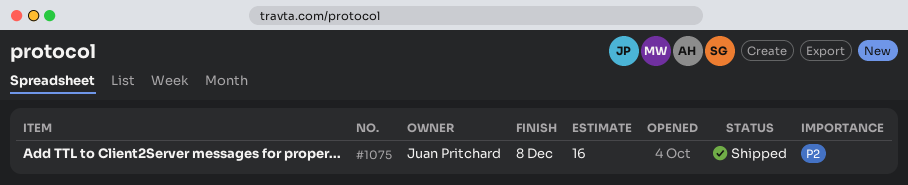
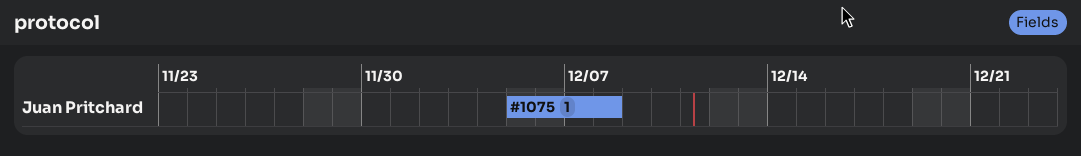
#1075, estimate: 16 -> 1

